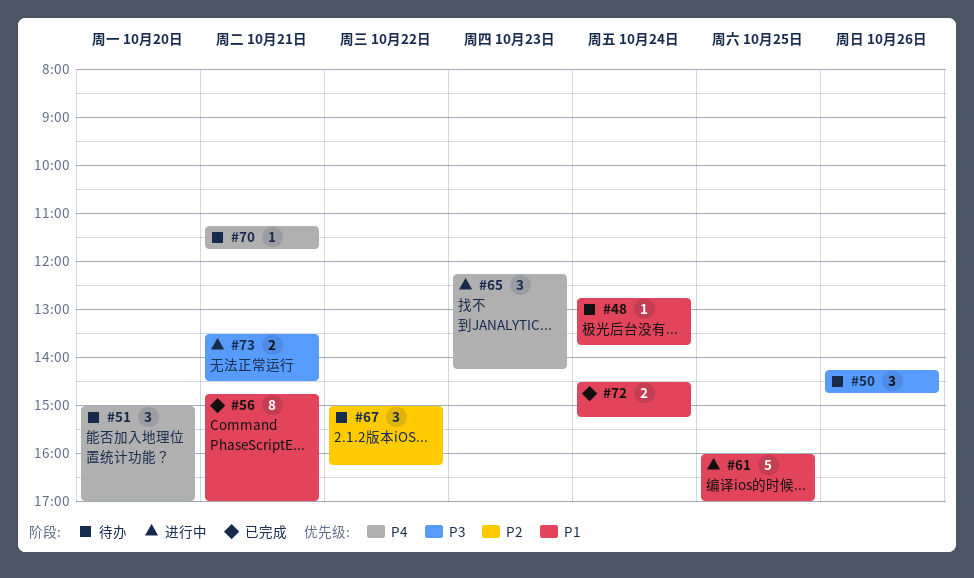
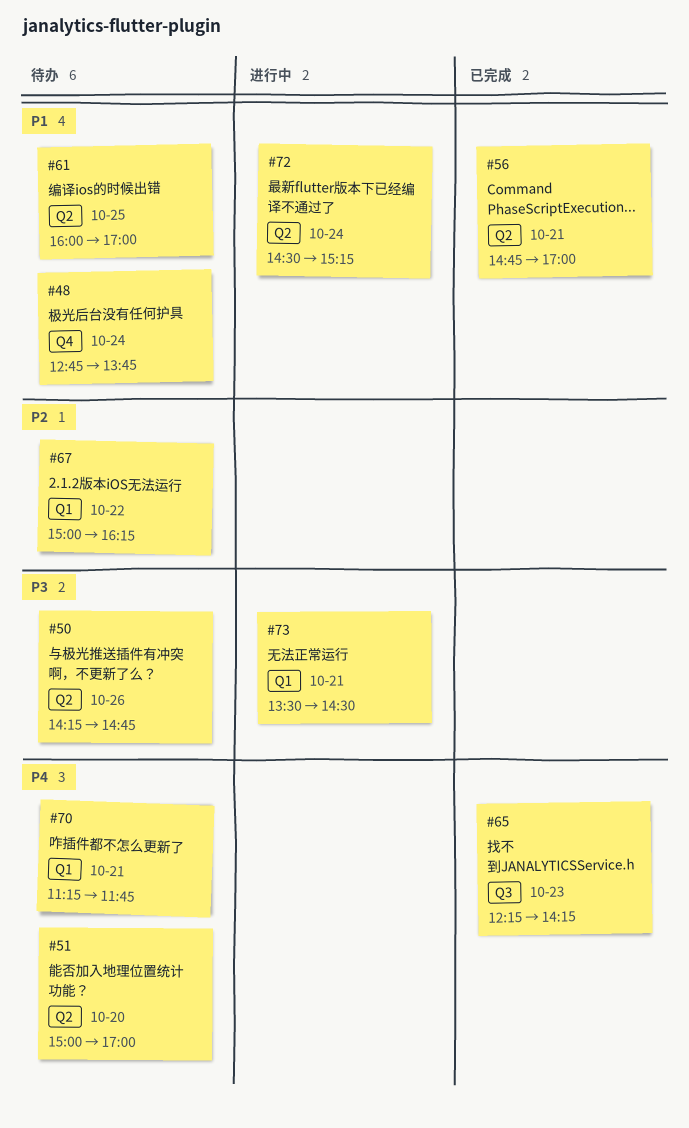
#61, status: 进行中 -> 待办
#65, status: 进行中 -> 已完成
#72, status: 已完成 -> 进行中

